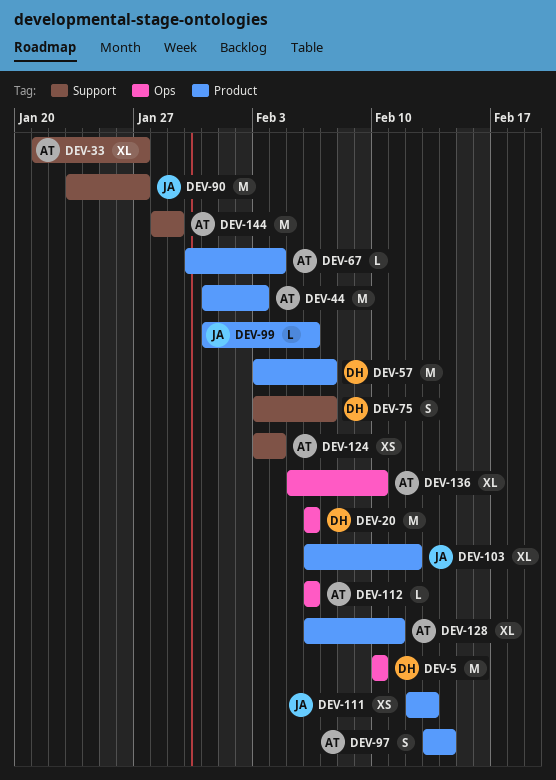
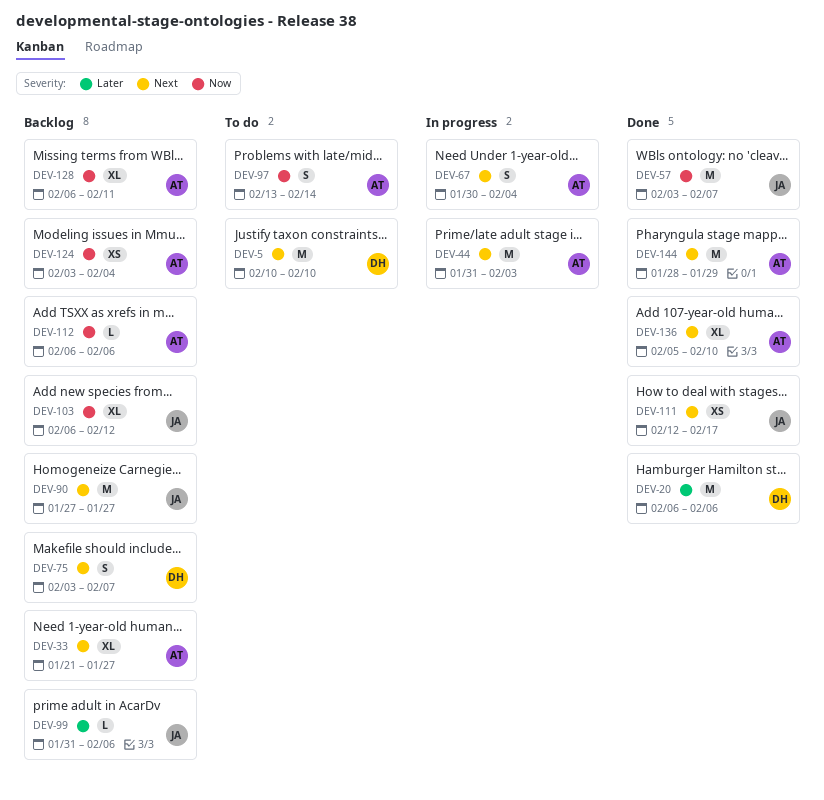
DEV-57, owner: DH -> JA
DEV-67, estimate: L -> S
DEV-90, start: Jan 23 -> Jan 27
DEV-111, due: Feb 13 -> Feb 17

